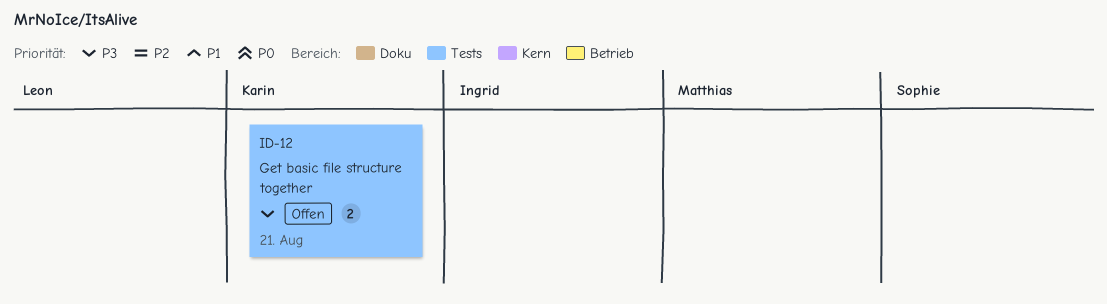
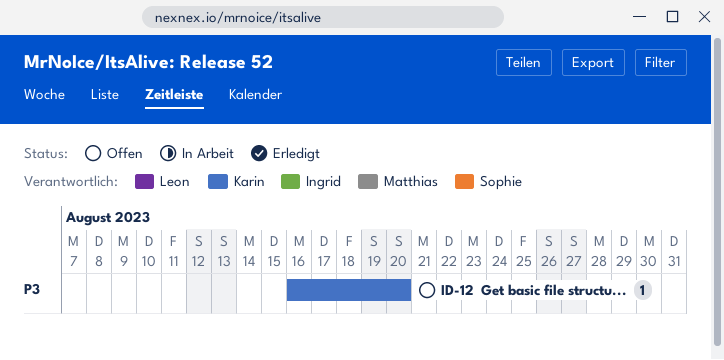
ID-12, estimate: 2 -> 1
ID-12, due: Aug 21 -> Aug 20

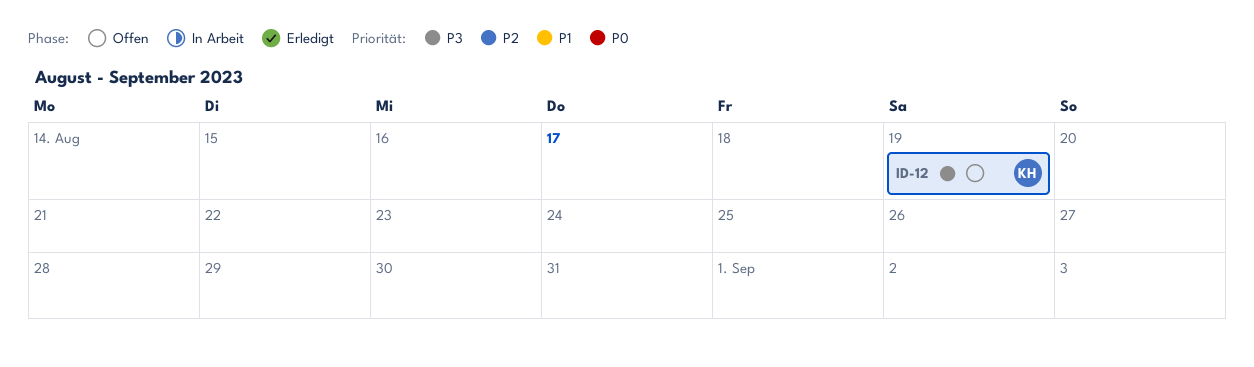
ID-12, due: Aug 20 -> Aug 19

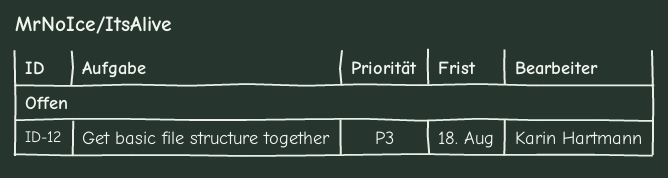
ID-12, due: Aug 19 -> Aug 18

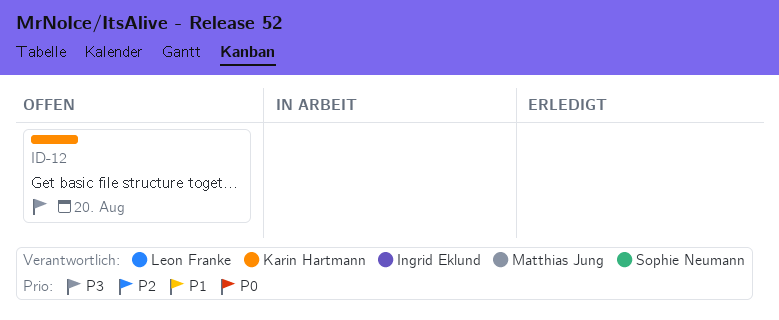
ID-12, due: Aug 18 -> Aug 20

